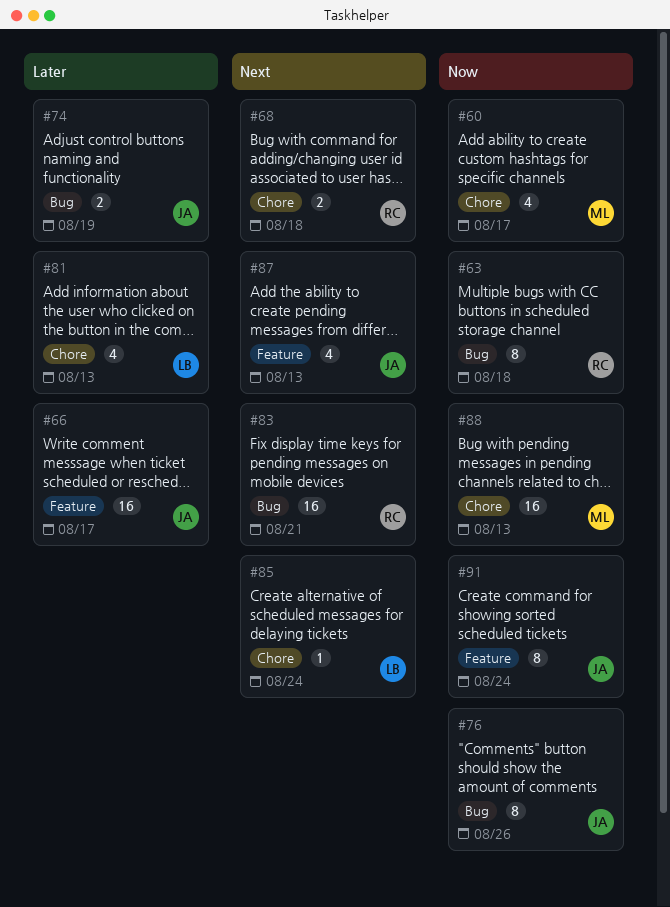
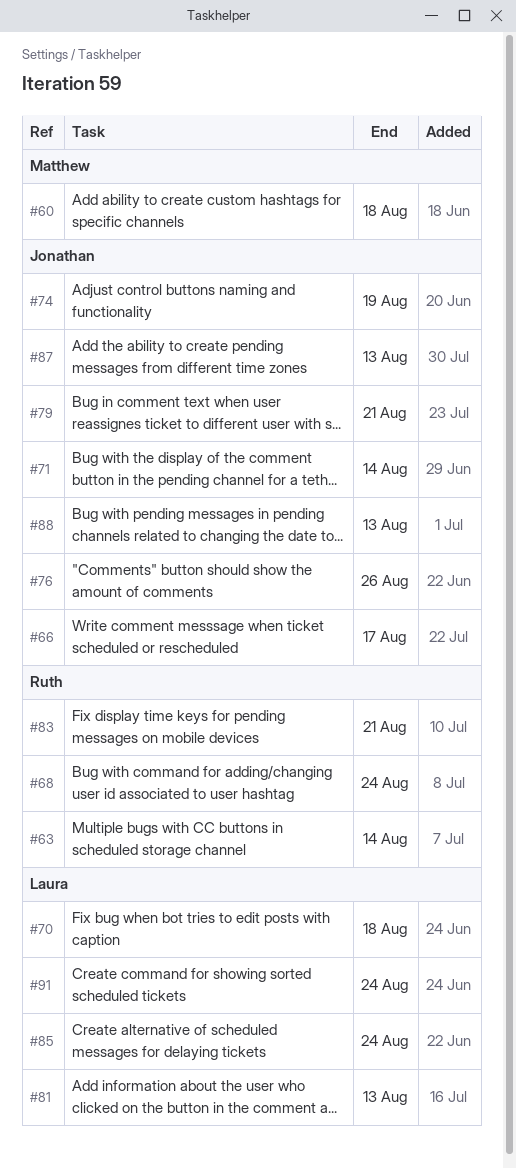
#60, due: Aug 17 -> Aug 18
#63, due: Aug 18 -> Aug 14
#68, due: Aug 18 -> Aug 24
#70: none -> present
#71: none -> present
#79: none -> present
#88, owner: Matthew -> Jonathan
#91, owner: Jonathan -> Laura

